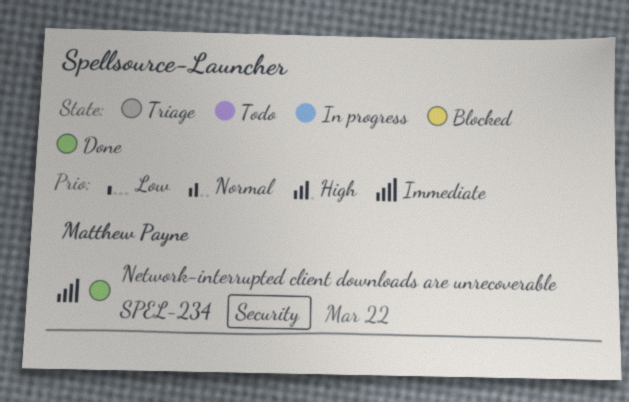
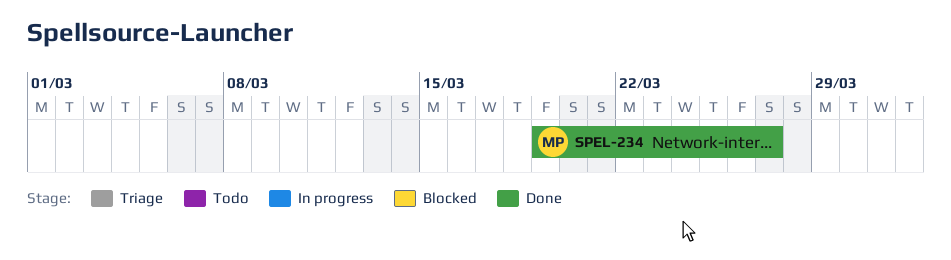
SPEL-234, due: Mar 22 -> Mar 27

